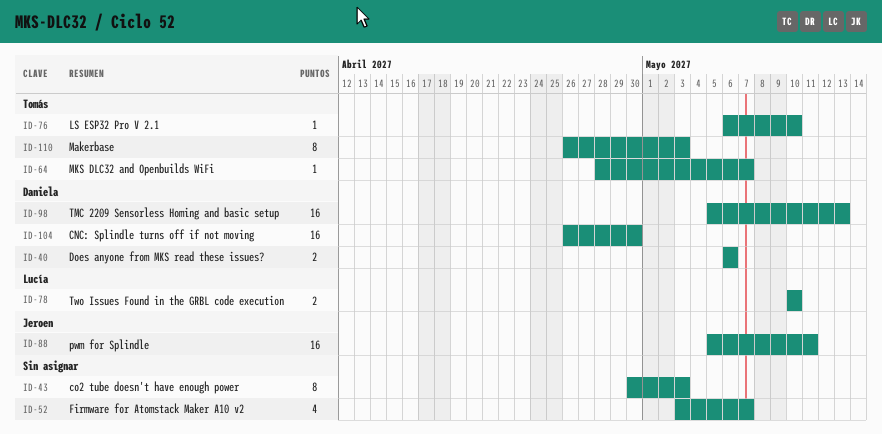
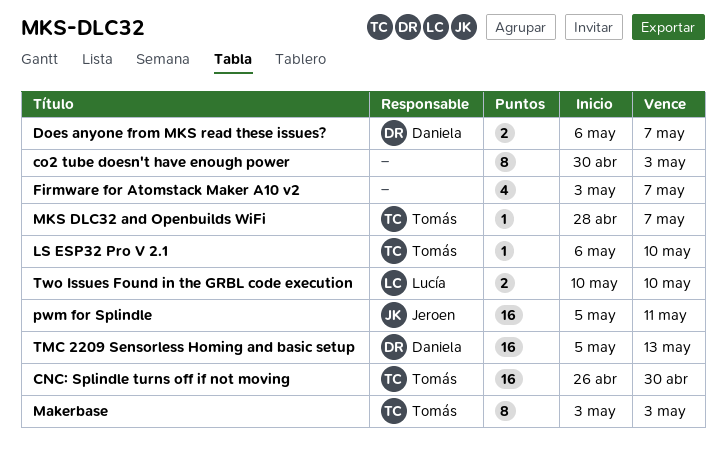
CNC: Splindle turns off if not moving, owner: Daniela -> Tomás
Does anyone from MKS read these issues?, due: May 6 -> May 7
Makerbase, start: Apr 26 -> May 3

